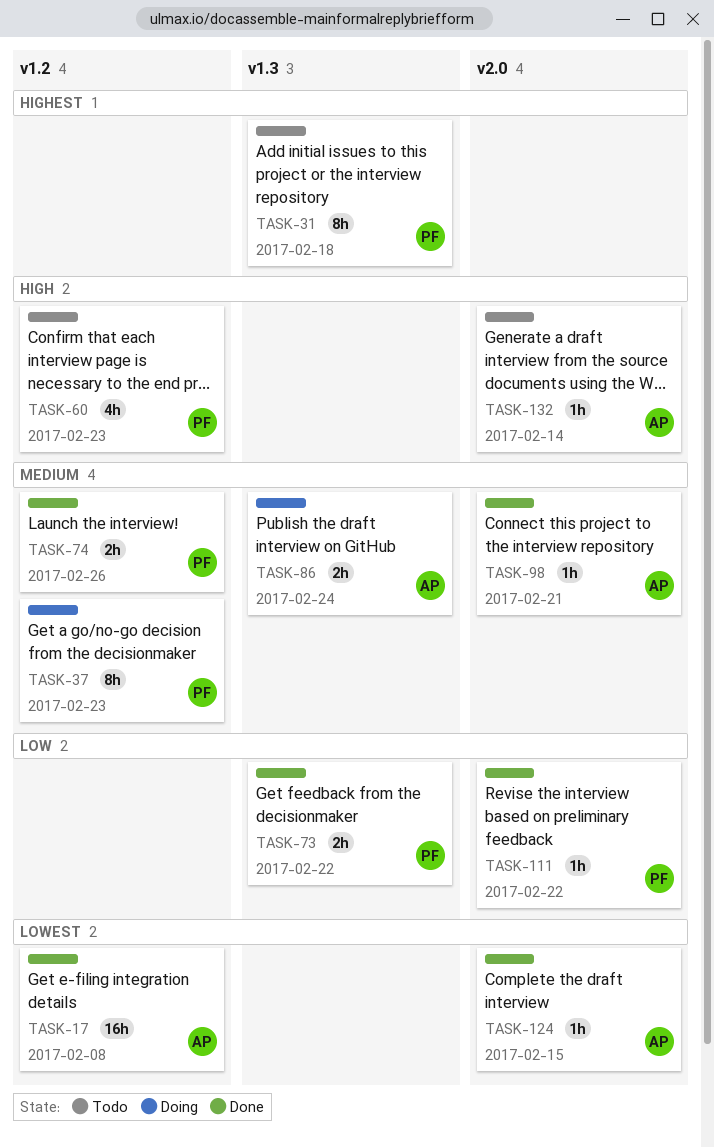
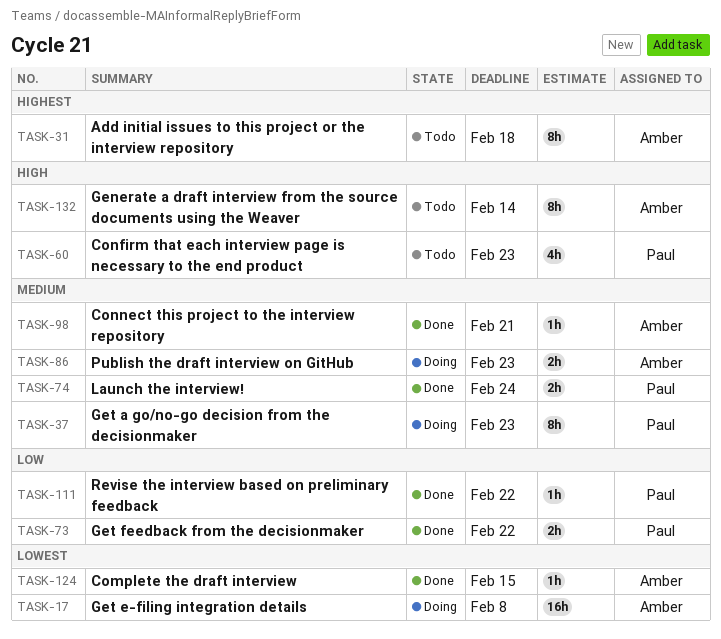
TASK-17, status: Done -> Doing
TASK-31, owner: Paul -> Amber
TASK-74, due: Feb 26 -> Feb 24
TASK-86, due: Feb 24 -> Feb 23
TASK-132, estimate: 1h -> 8h

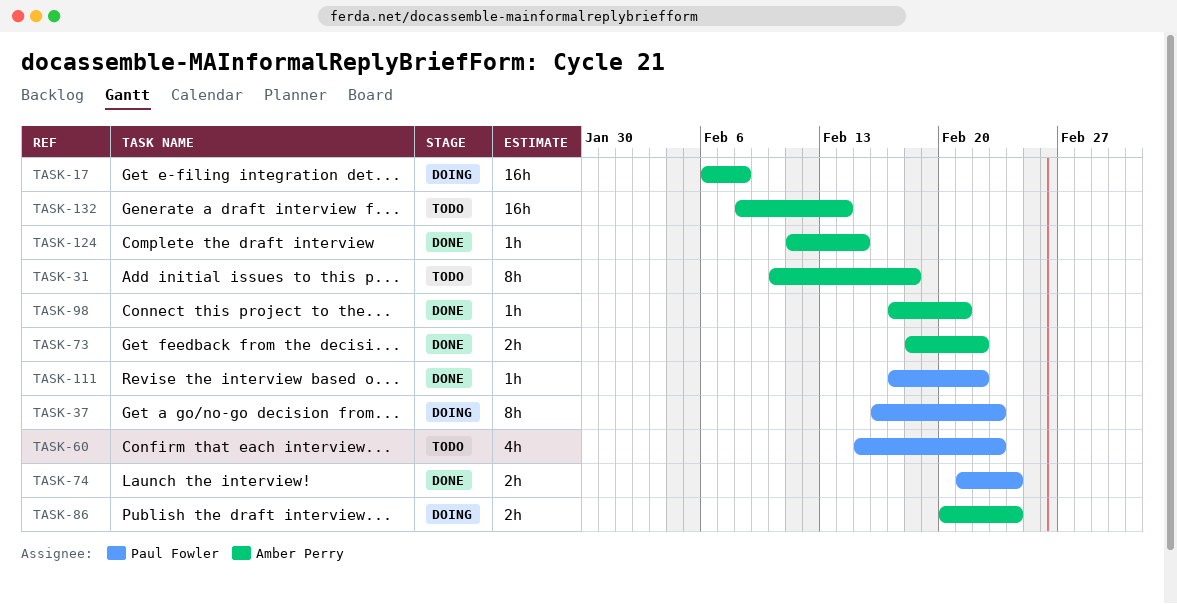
TASK-73, owner: Paul Fowler -> Amber Perry
TASK-86, due: Feb 23 -> Feb 24
TASK-132, estimate: 8h -> 16h

